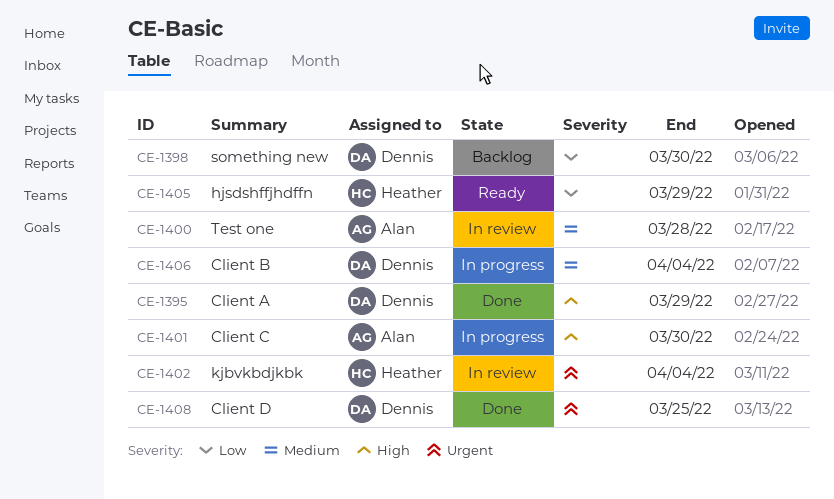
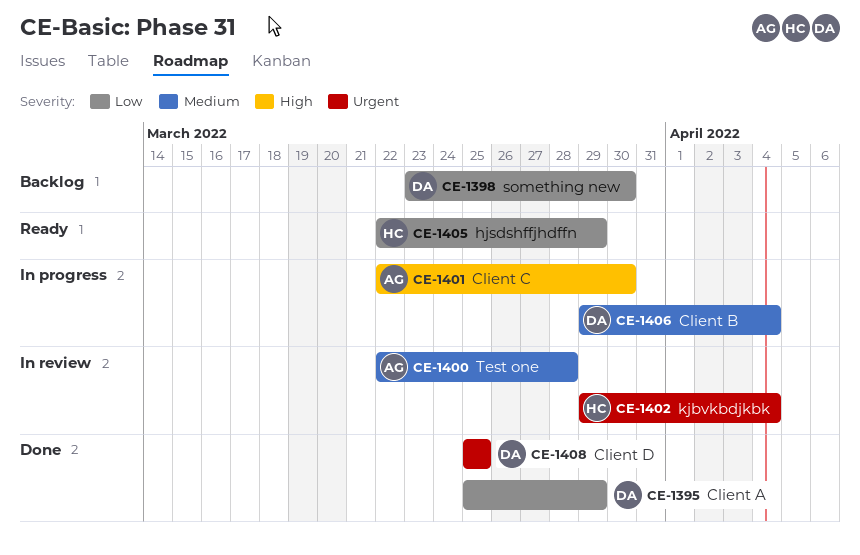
CE-1395, priority: High -> Low

